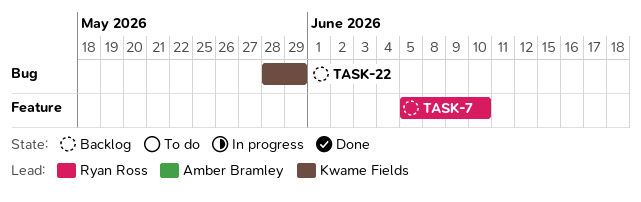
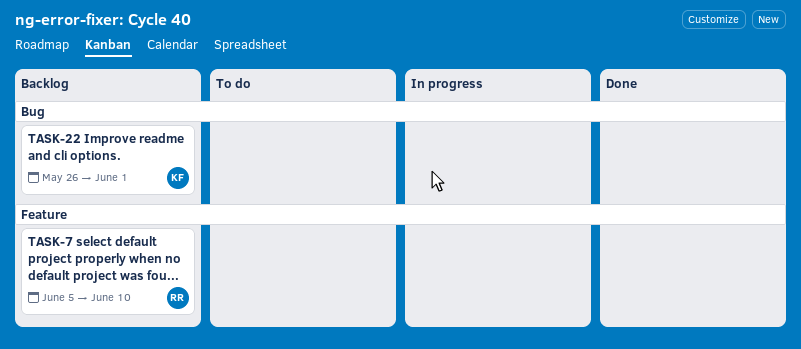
TASK-22, start: May 28 -> May 26
TASK-22, due: May 29 -> Jun 1

